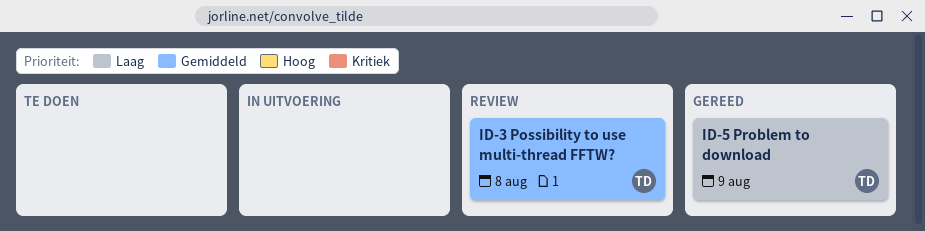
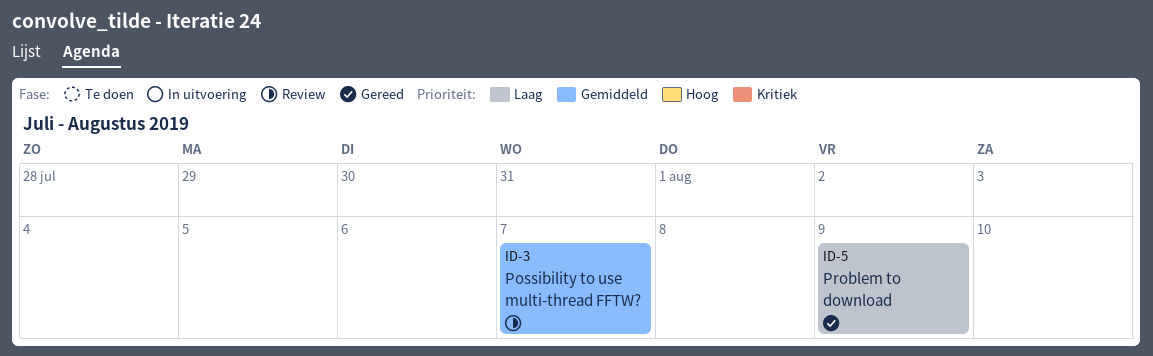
ID-3, due: Aug 8 -> Aug 7

